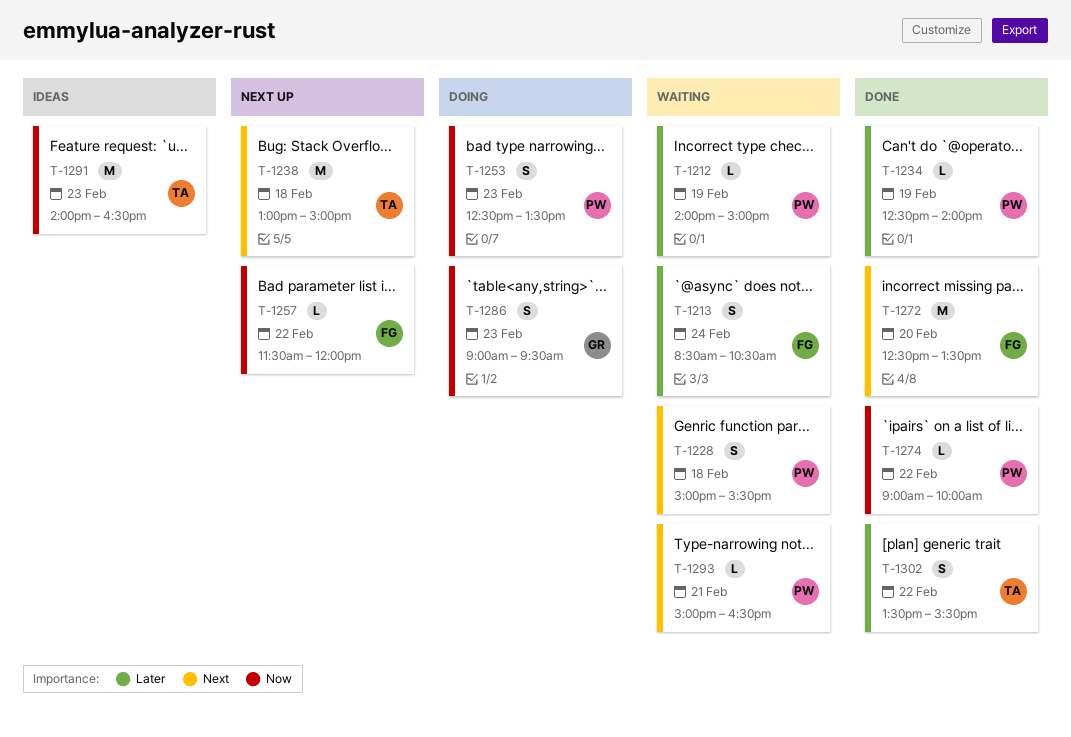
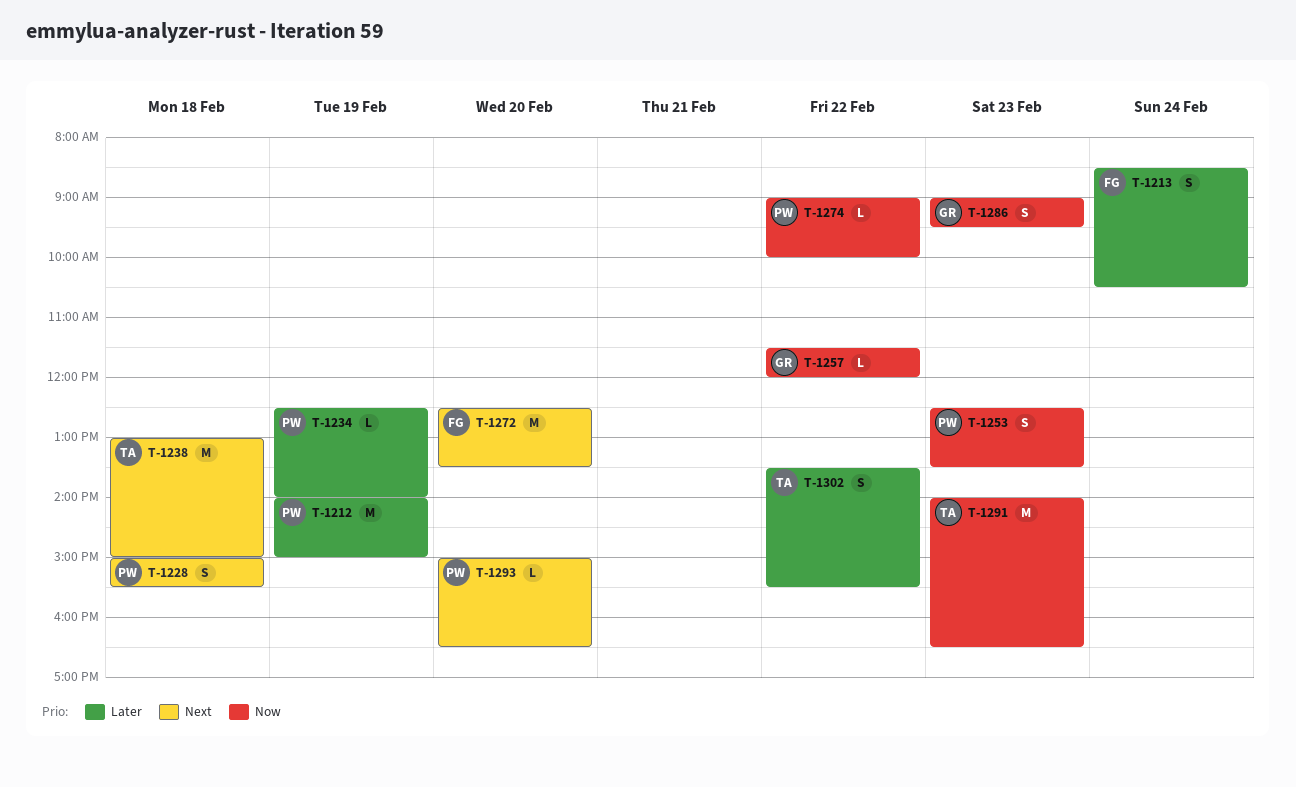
T-1212, estimate: L -> M
T-1257, owner: FG -> GR
T-1293, day: Feb 21 -> Feb 20

